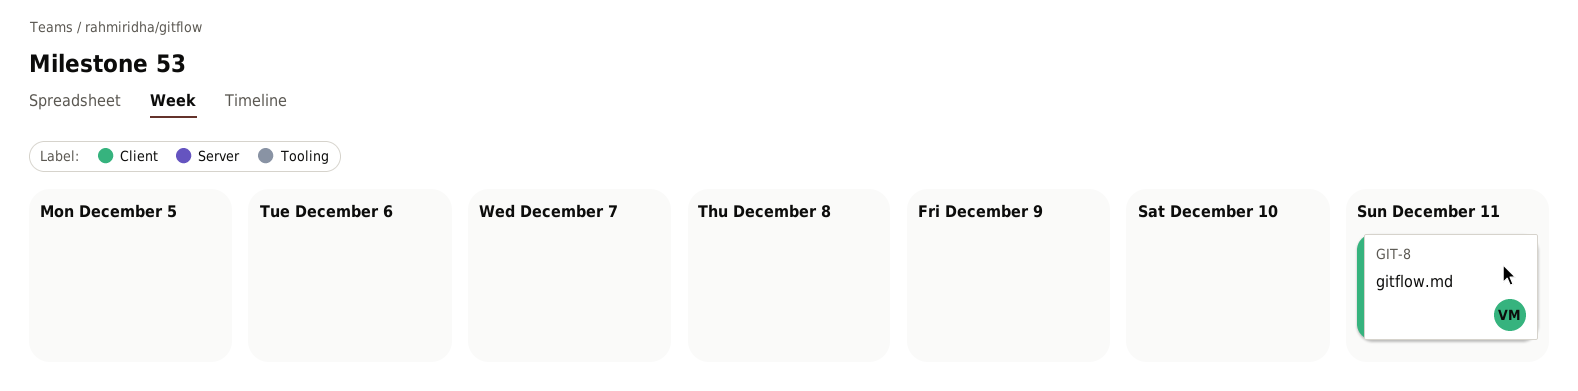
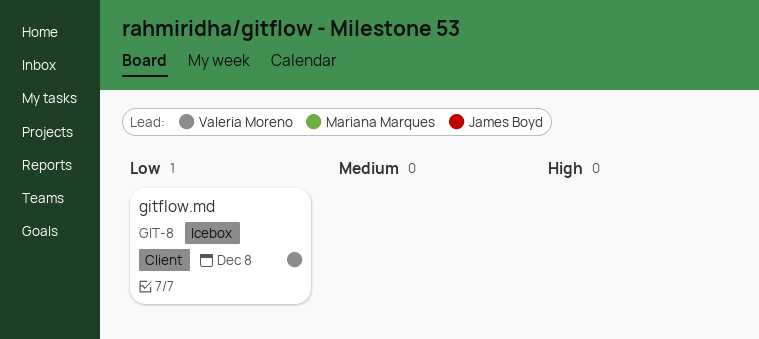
GIT-8, due: Dec 11 -> Dec 8

